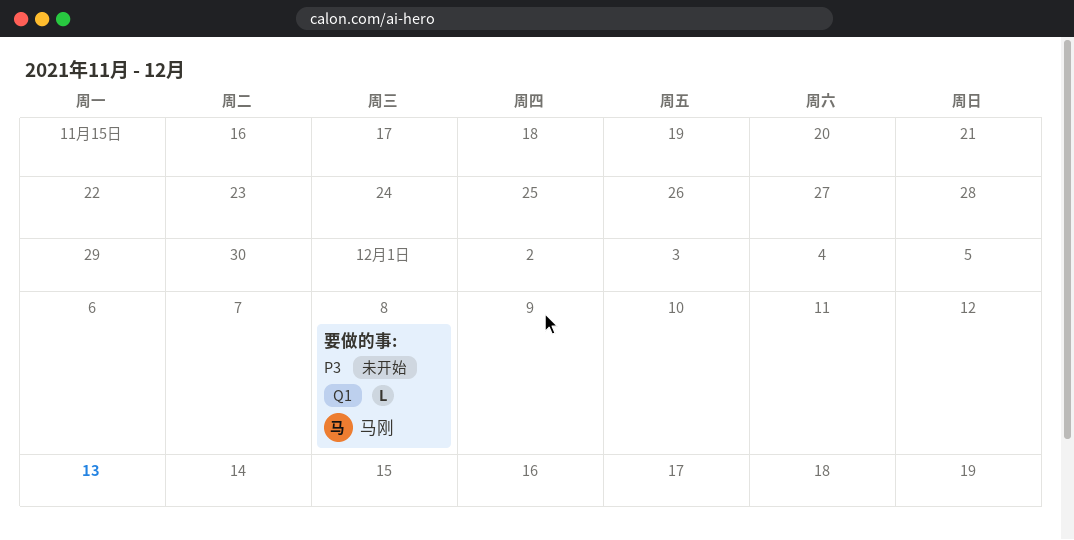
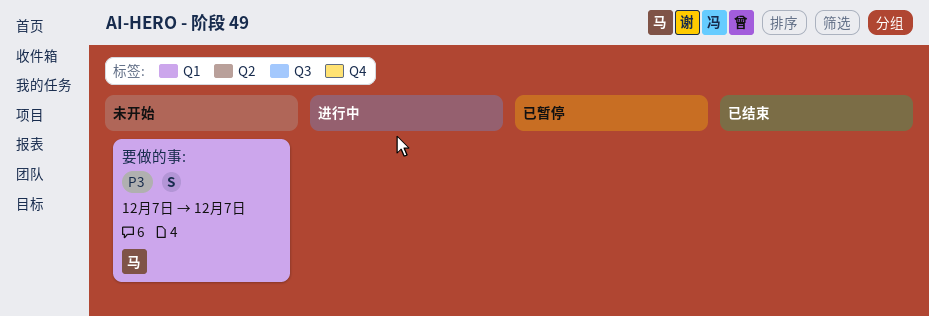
要做的事:, estimate: L -> S
要做的事:, due: Dec 8 -> Dec 7

